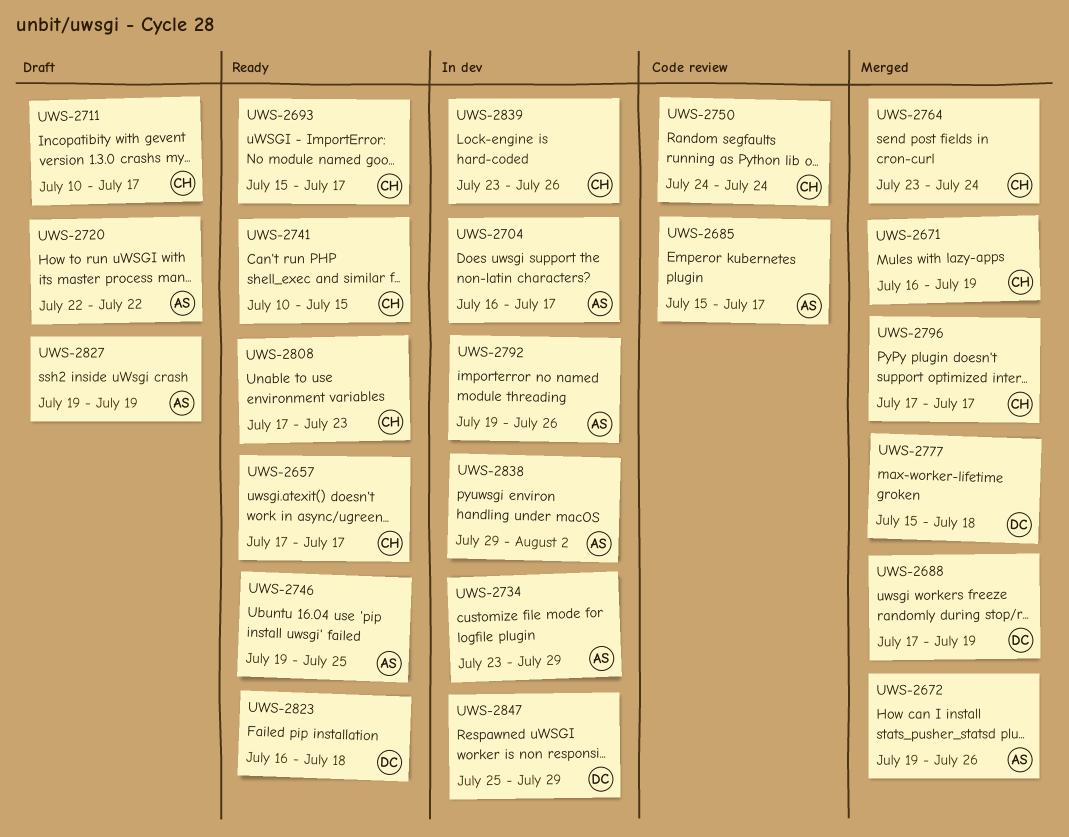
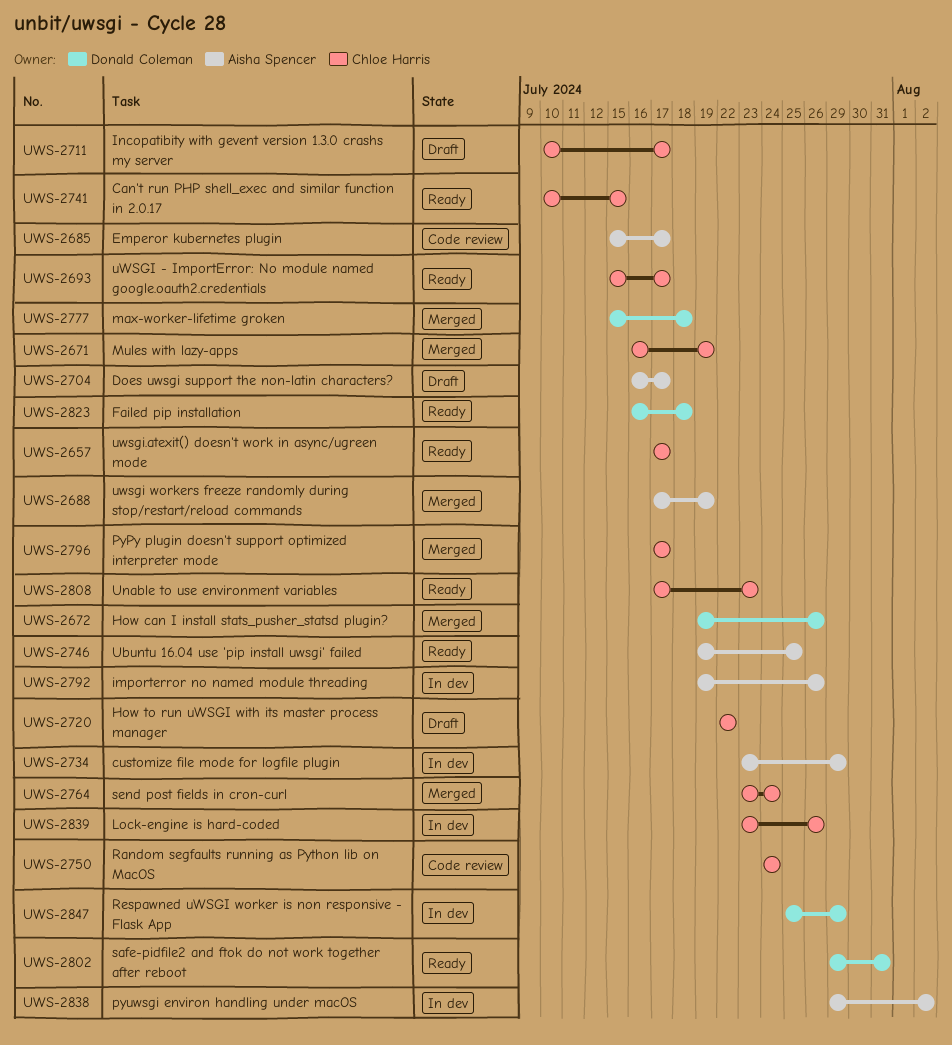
UWS-2672, owner: Aisha Spencer -> Donald Coleman
UWS-2688, owner: Donald Coleman -> Aisha Spencer
UWS-2704, status: In dev -> Draft
UWS-2720, owner: Aisha Spencer -> Chloe Harris
UWS-2802: none -> present
UWS-2827: present -> none

